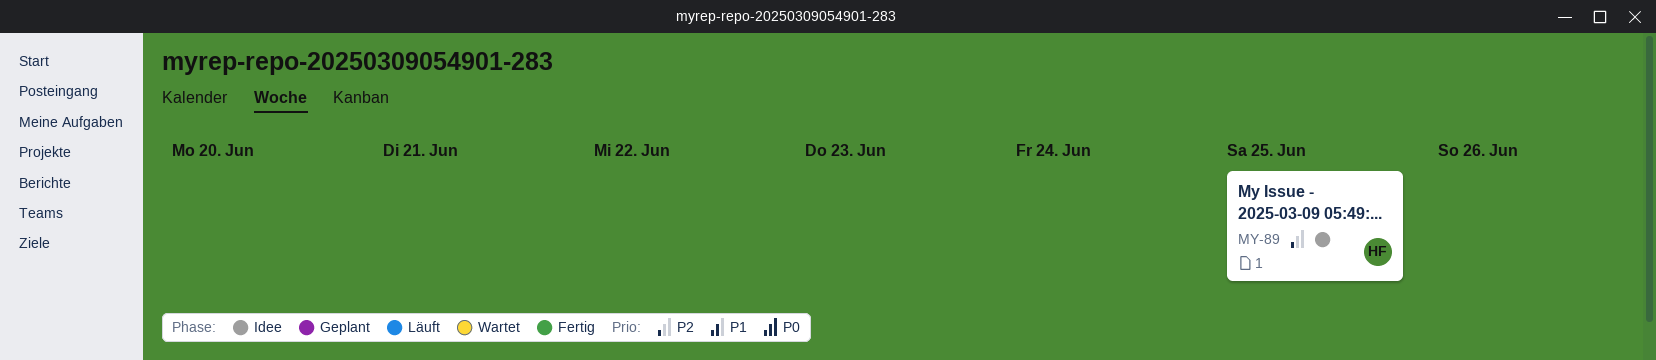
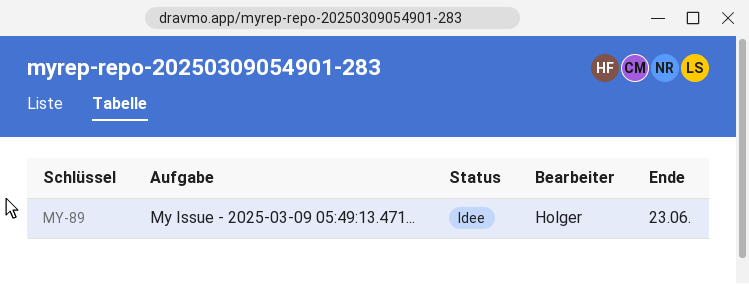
MY-89, due: Jun 25 -> Jun 23

